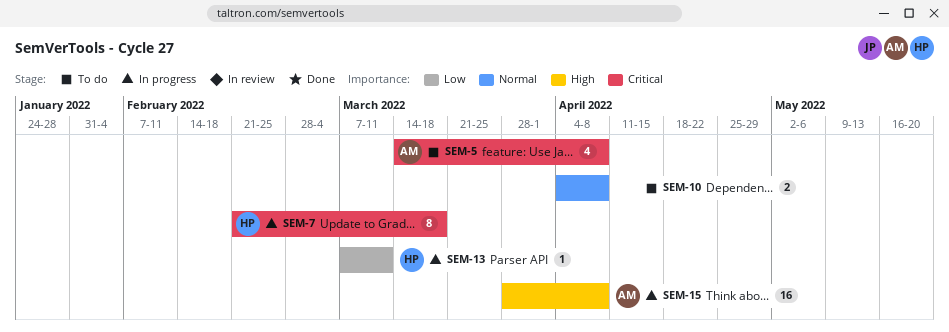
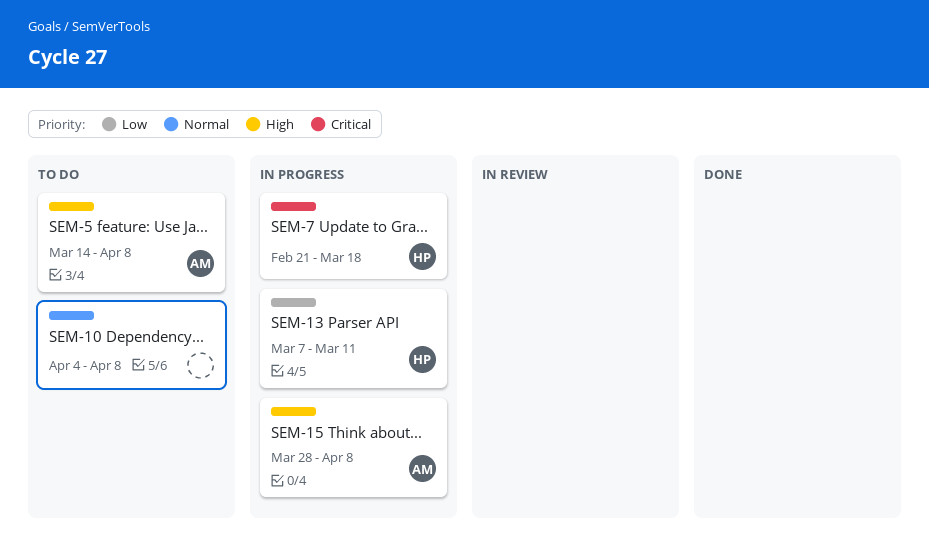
SEM-5, priority: Critical -> High

